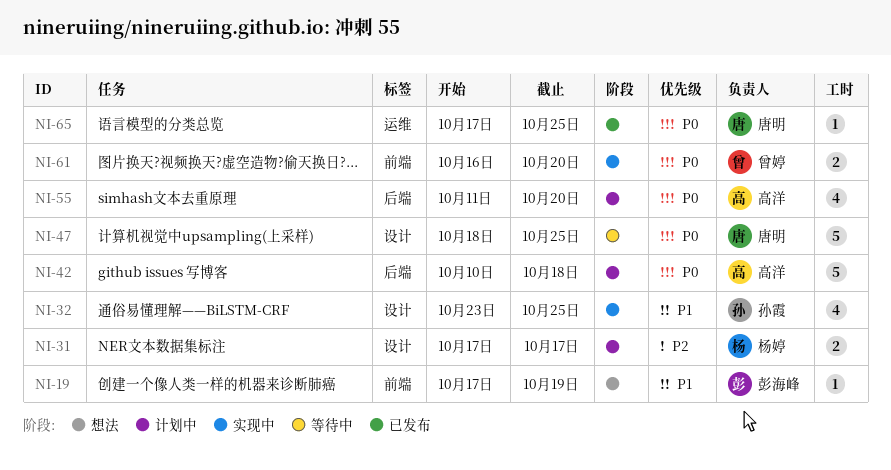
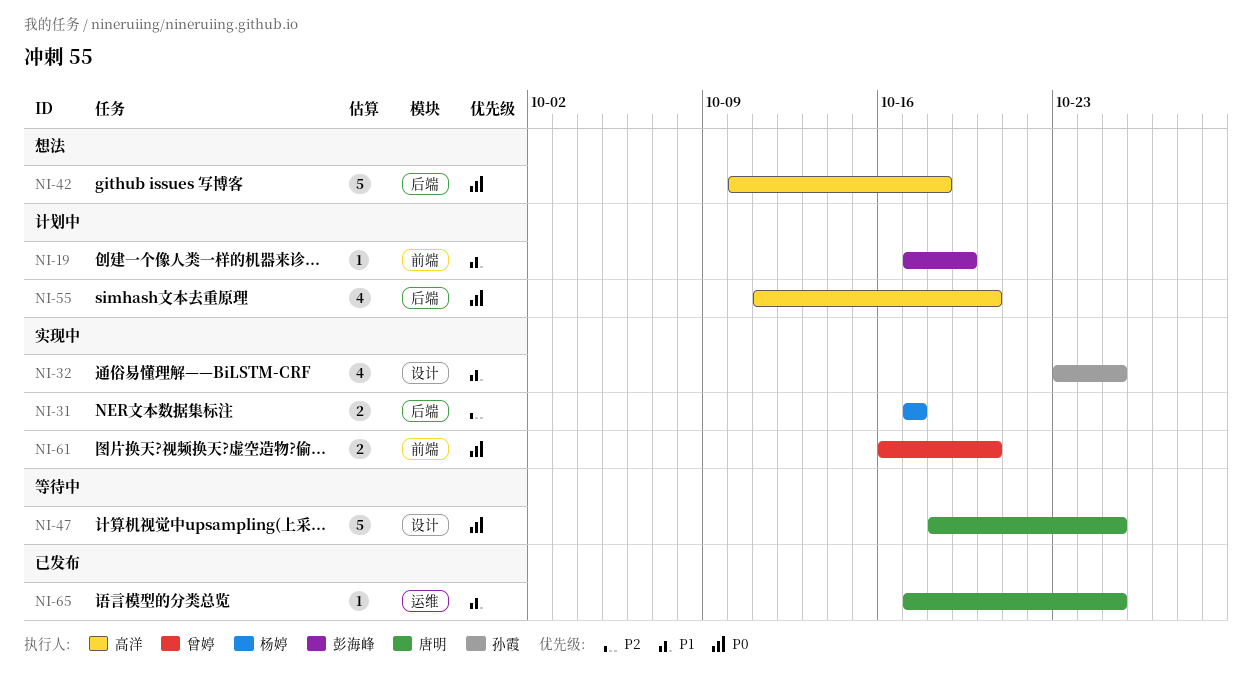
NI-19, status: 想法 -> 计划中
NI-31, status: 计划中 -> 实现中
NI-31, label: 设计 -> 后端
NI-42, status: 计划中 -> 想法
NI-65, priority: P0 -> P1

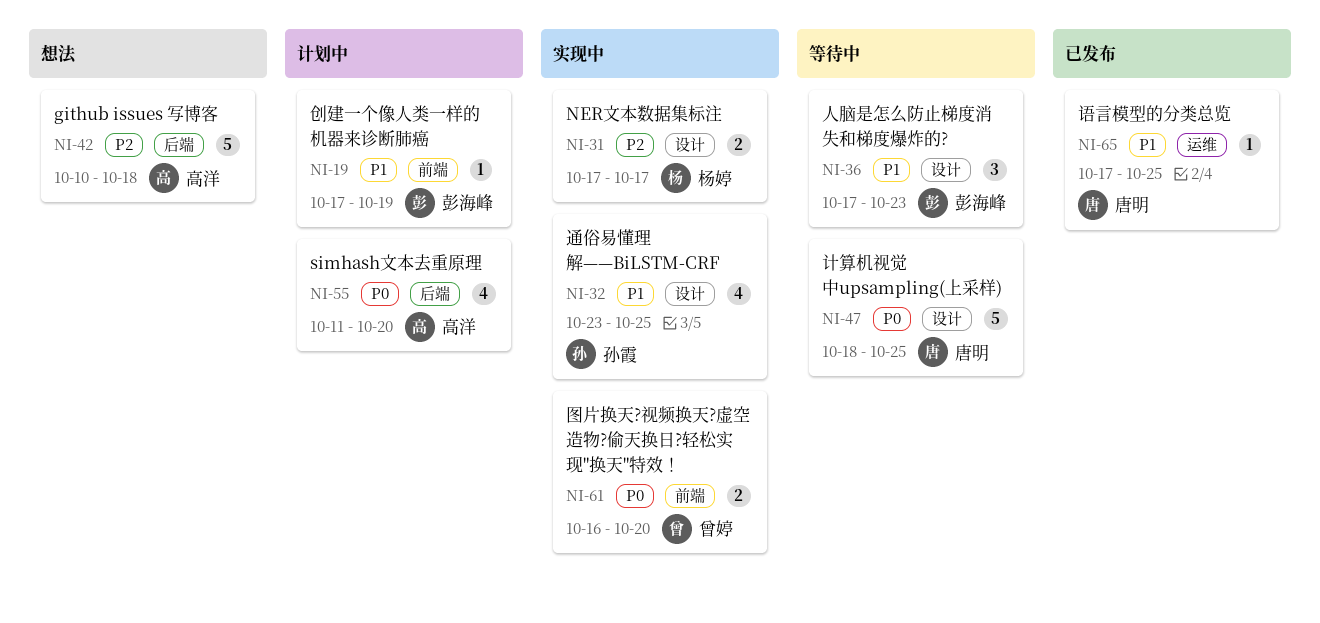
NI-31, label: 后端 -> 设计
NI-36: none -> present
NI-42, priority: P0 -> P2

